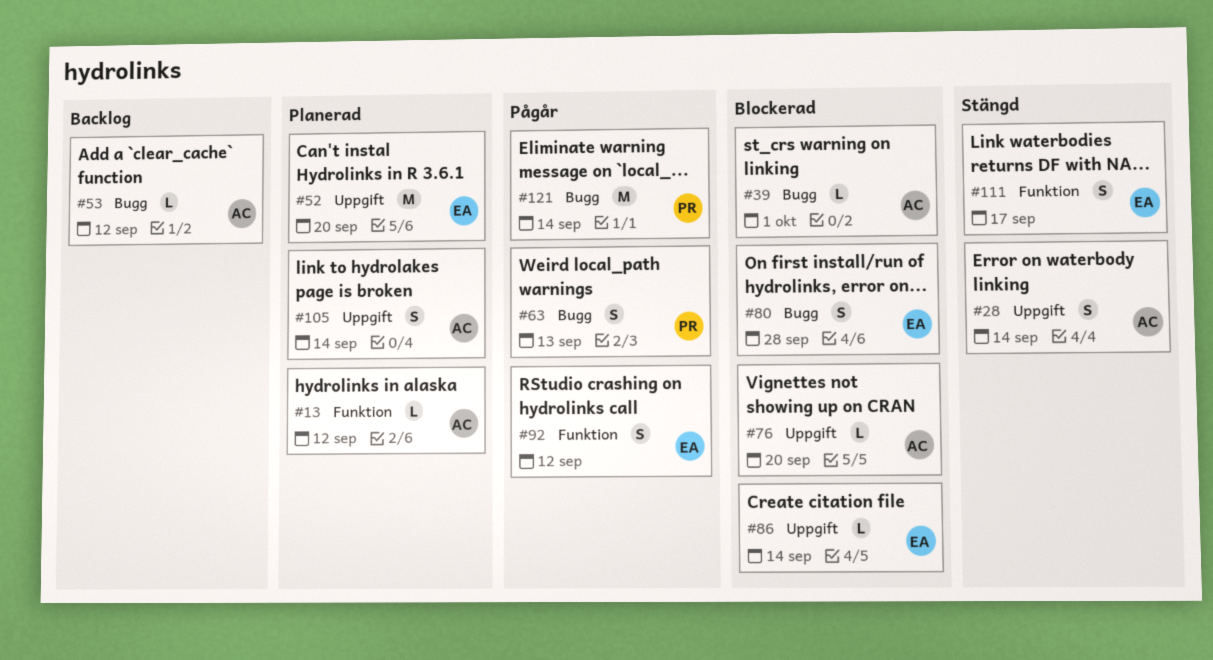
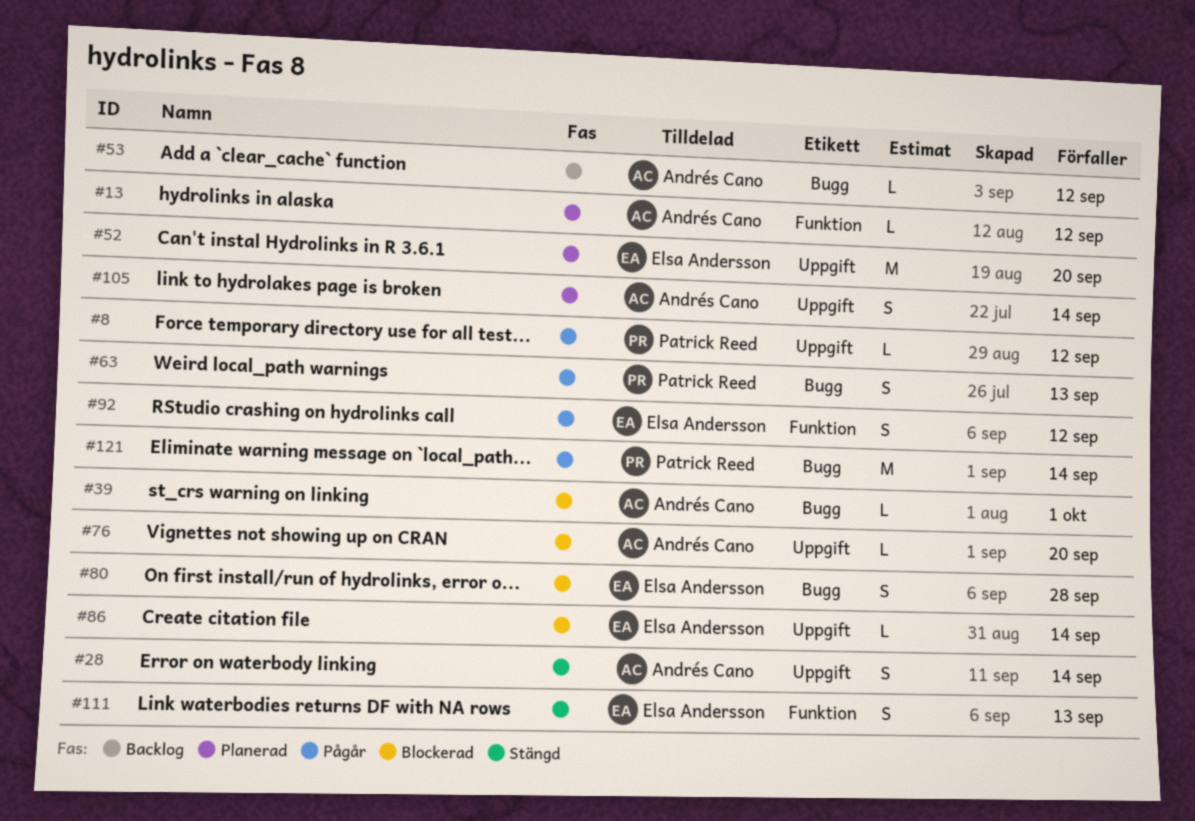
#8: none -> present
#111, due: Sep 17 -> Sep 13

